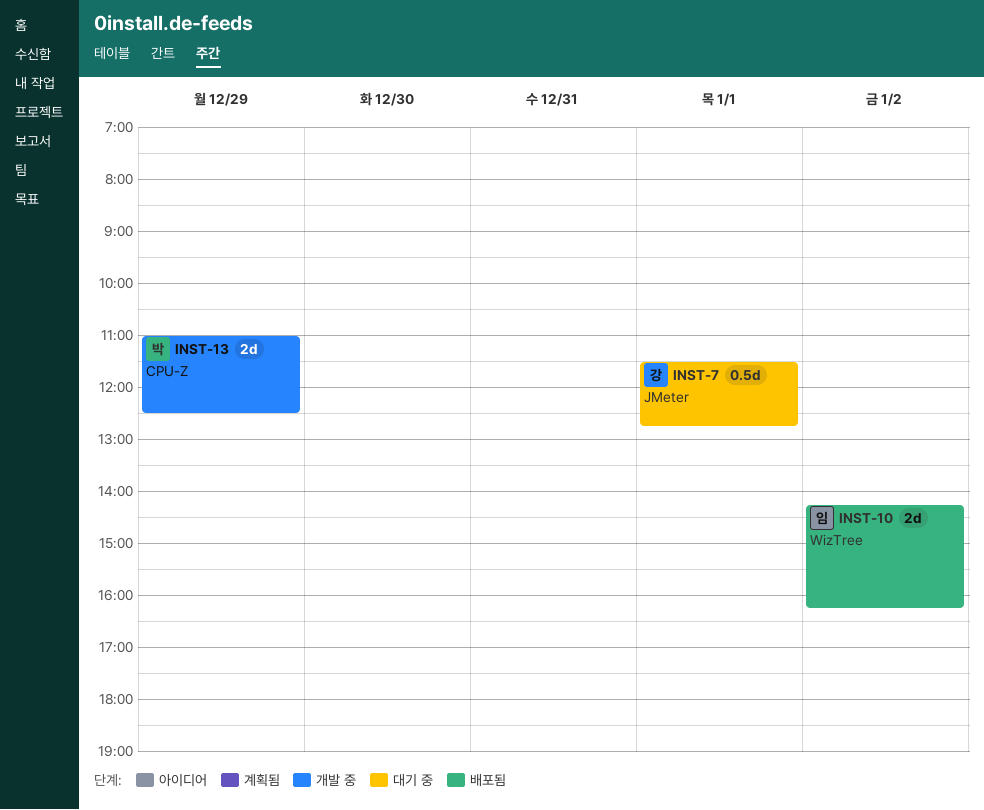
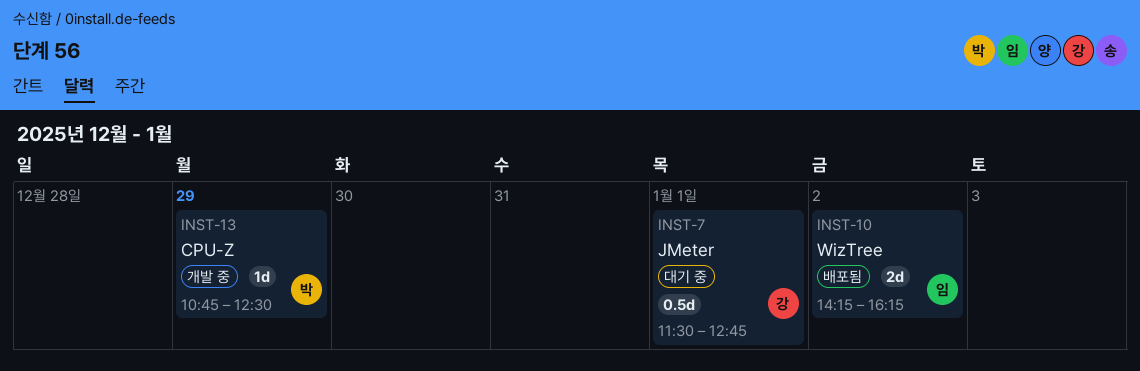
INST-13, estimate: 2d -> 1d
INST-13, begins: 11:00 -> 10:45

